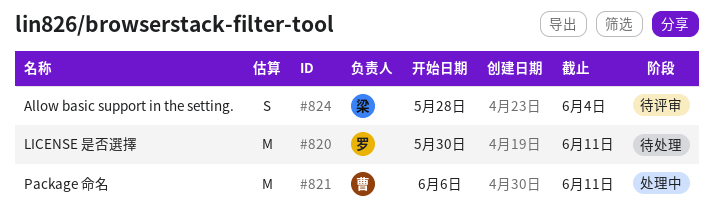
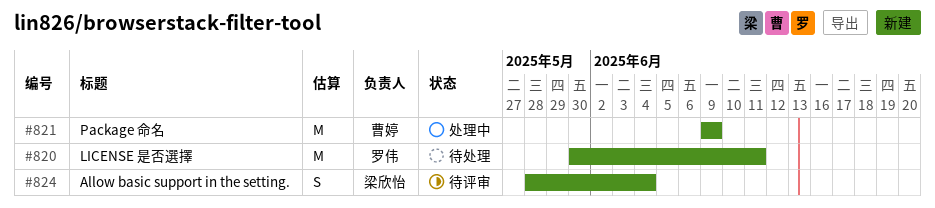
#821, start: Jun 6 -> Jun 9
#821, due: Jun 11 -> Jun 9

